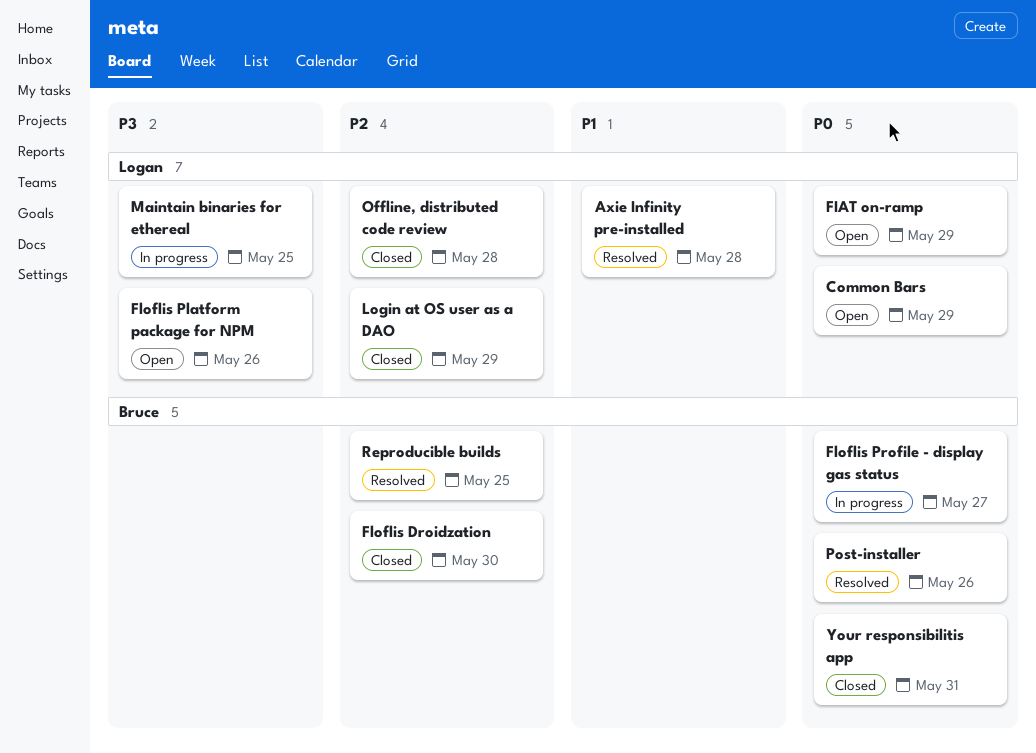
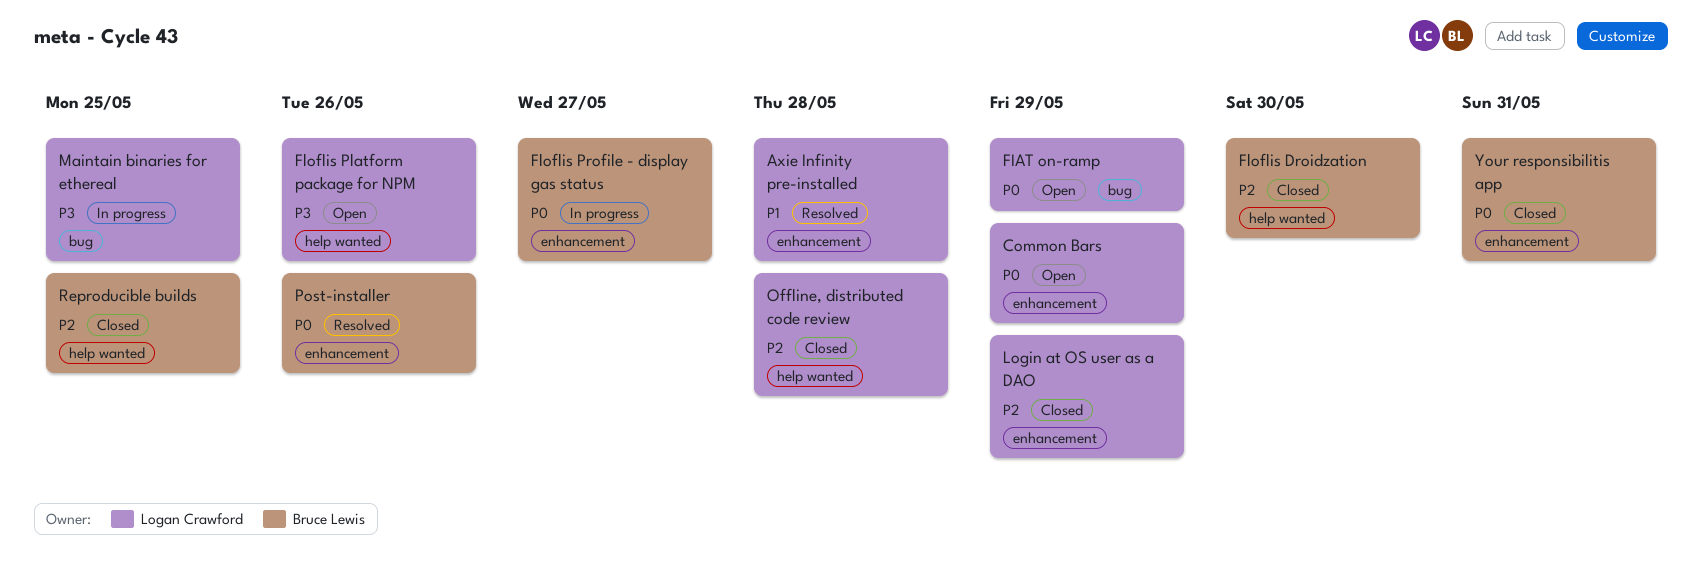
Reproducible builds, status: Resolved -> Closed

